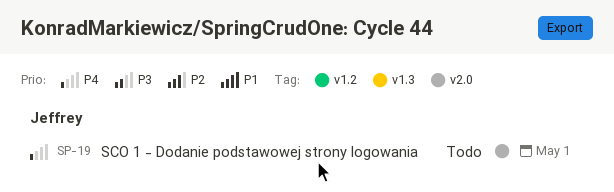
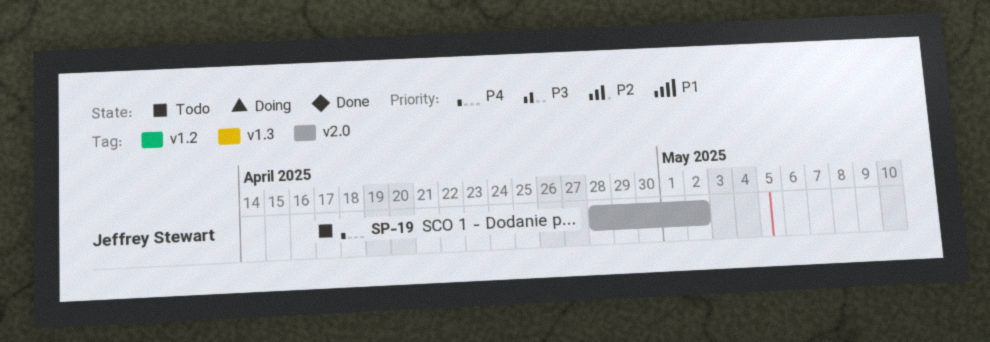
SP-19, due: May 1 -> May 2

